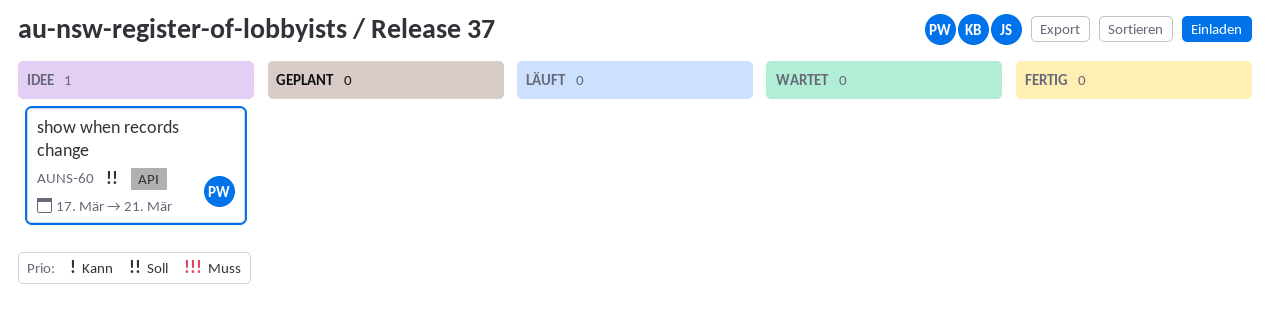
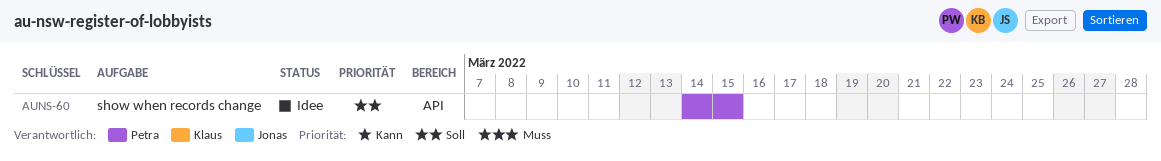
AUNS-60, start: Mar 17 -> Mar 14
AUNS-60, due: Mar 21 -> Mar 15

